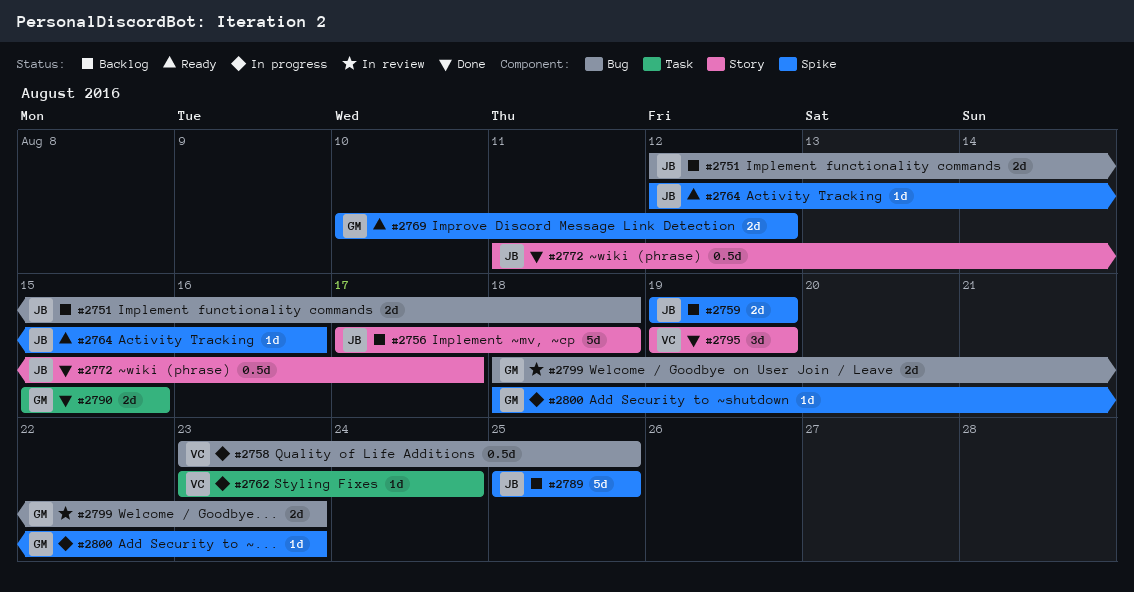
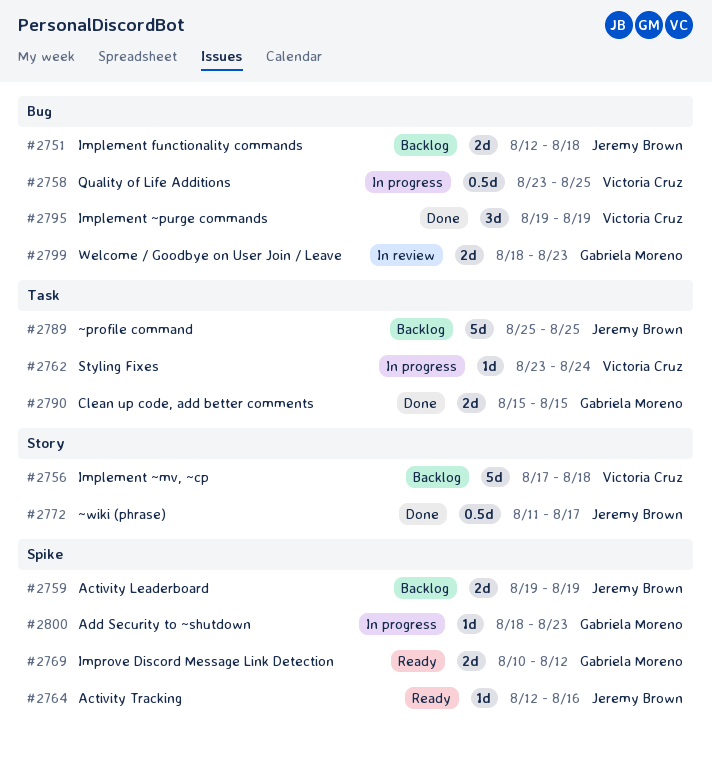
#2756, owner: Jeremy Brown -> Victoria Cruz
#2789, label: Spike -> Task
#2795, label: Story -> Bug

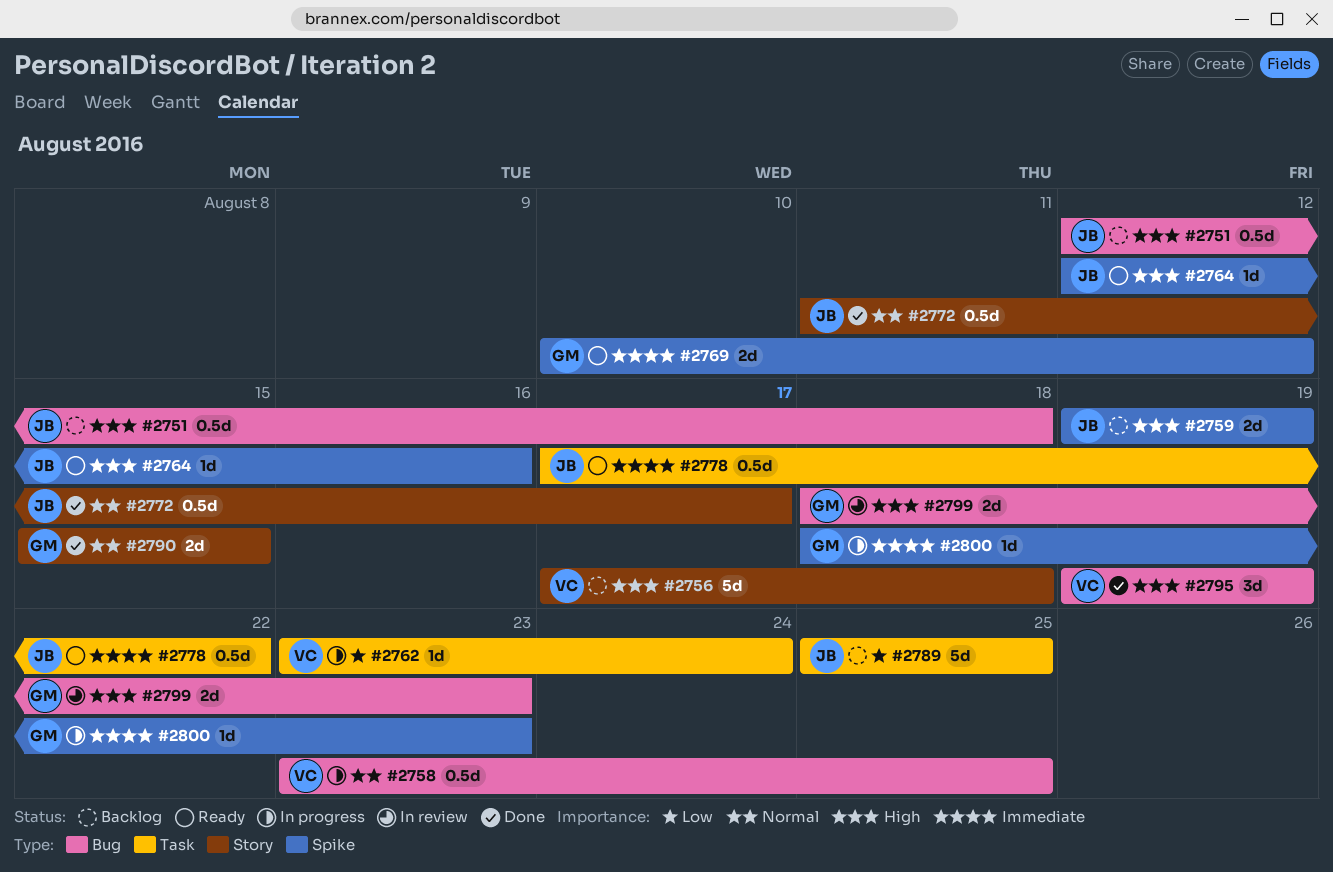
#2751, estimate: 2d -> 0.5d
#2778: none -> present
#2790, label: Task -> Story

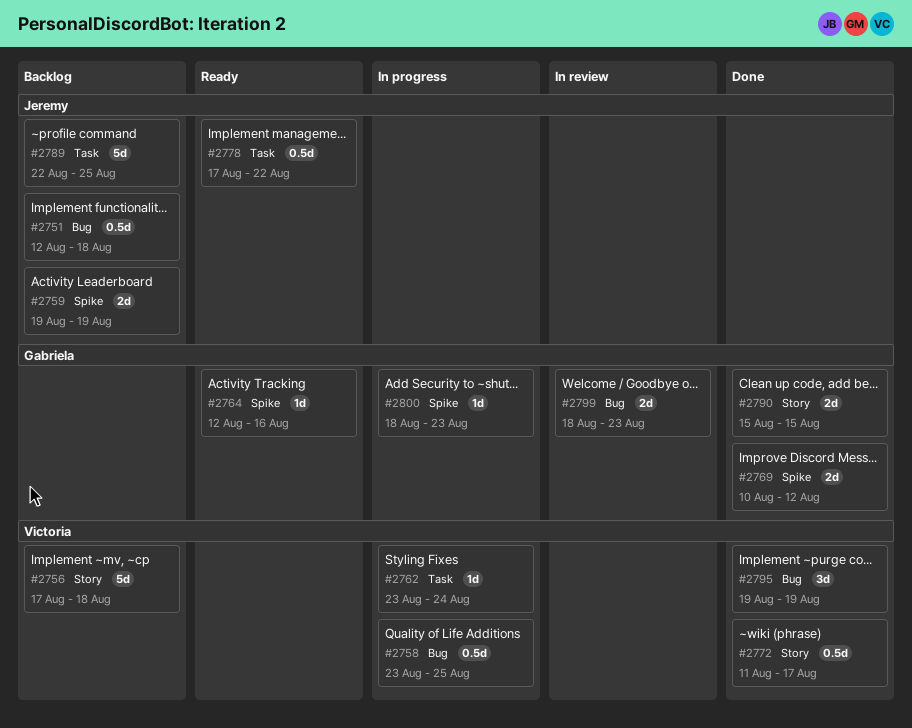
#2764, owner: Jeremy -> Gabriela
#2769, status: Ready -> Done
#2772, owner: Jeremy -> Victoria
#2789, start: Aug 25 -> Aug 22

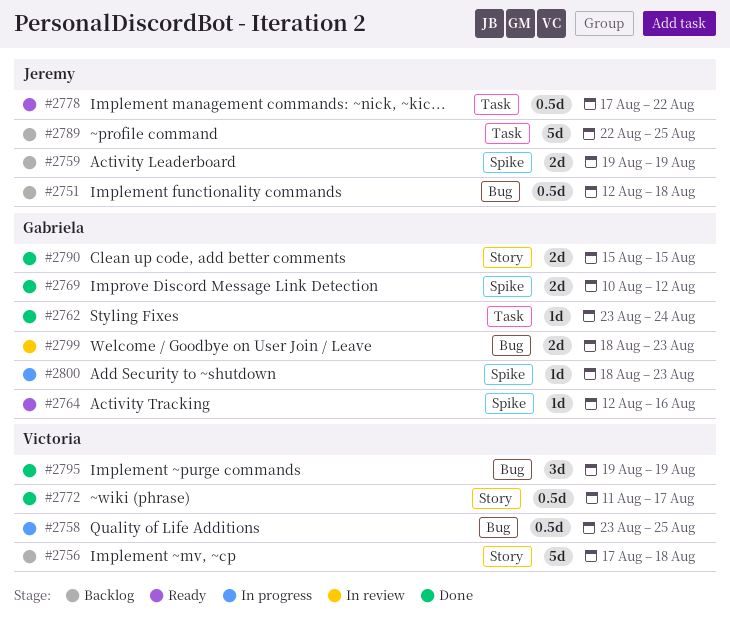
#2762, status: In progress -> Done
#2762, owner: Victoria -> Gabriela

